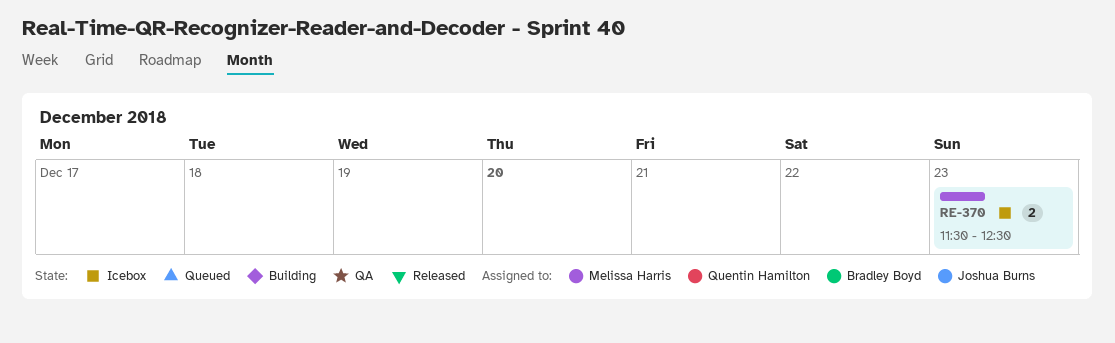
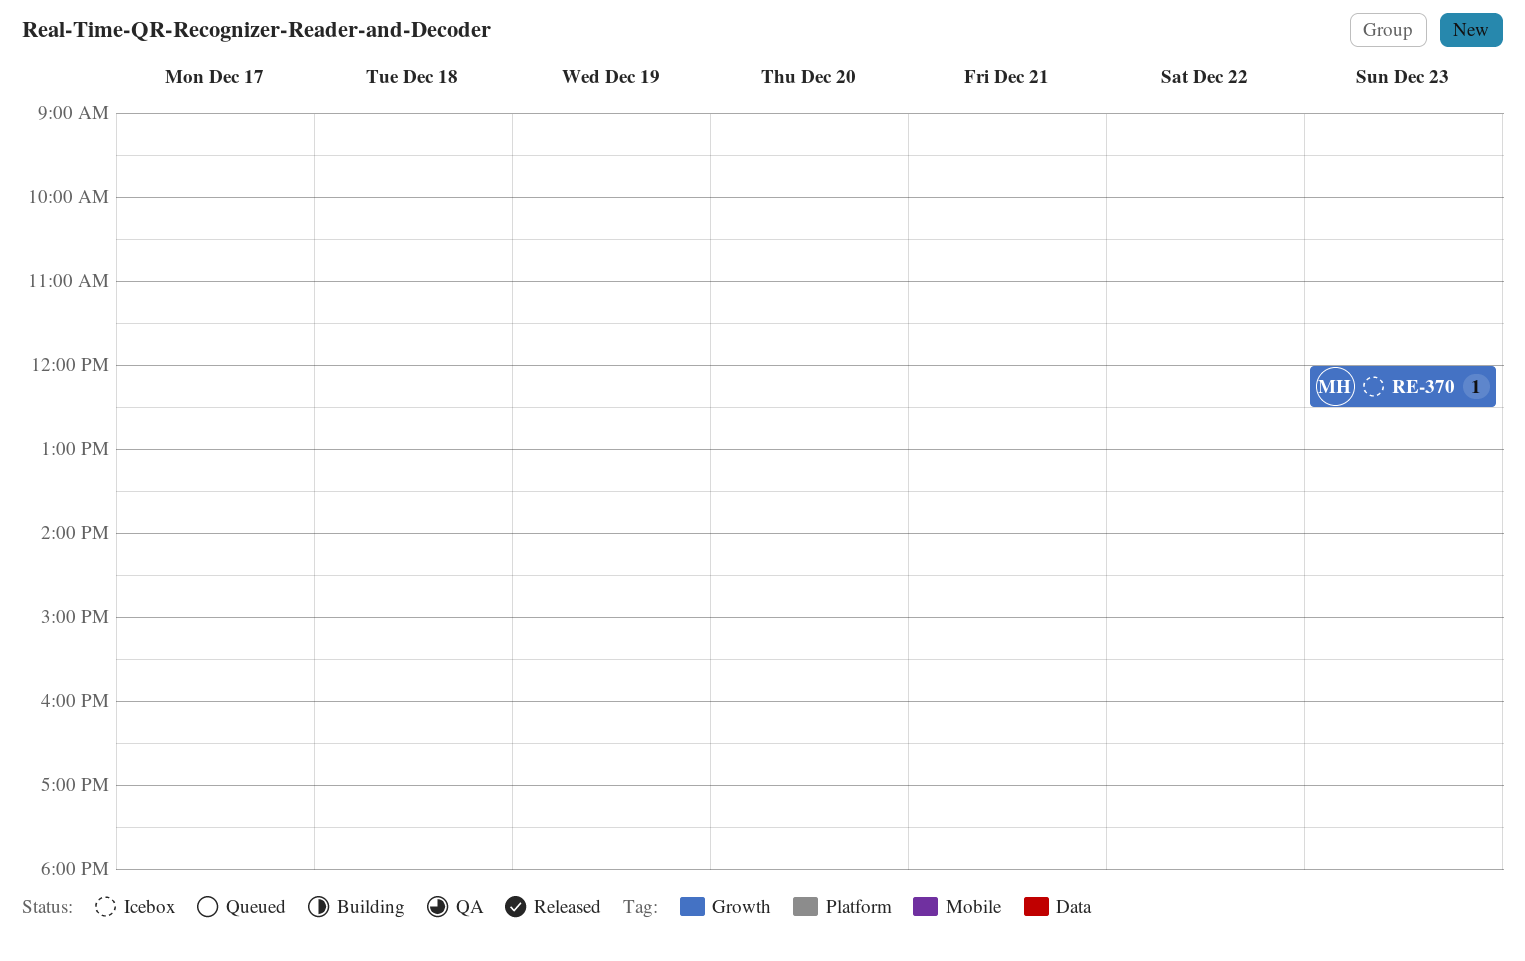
RE-370, estimate: 2 -> 1
RE-370, begins: 11:30 -> 12:00

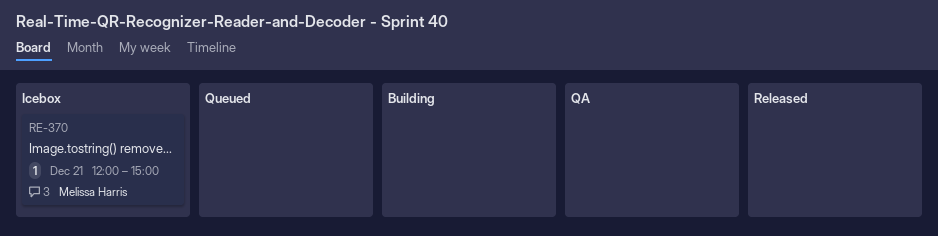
RE-370, day: Dec 23 -> Dec 21
RE-370, ends: 12:30 -> 15:00

